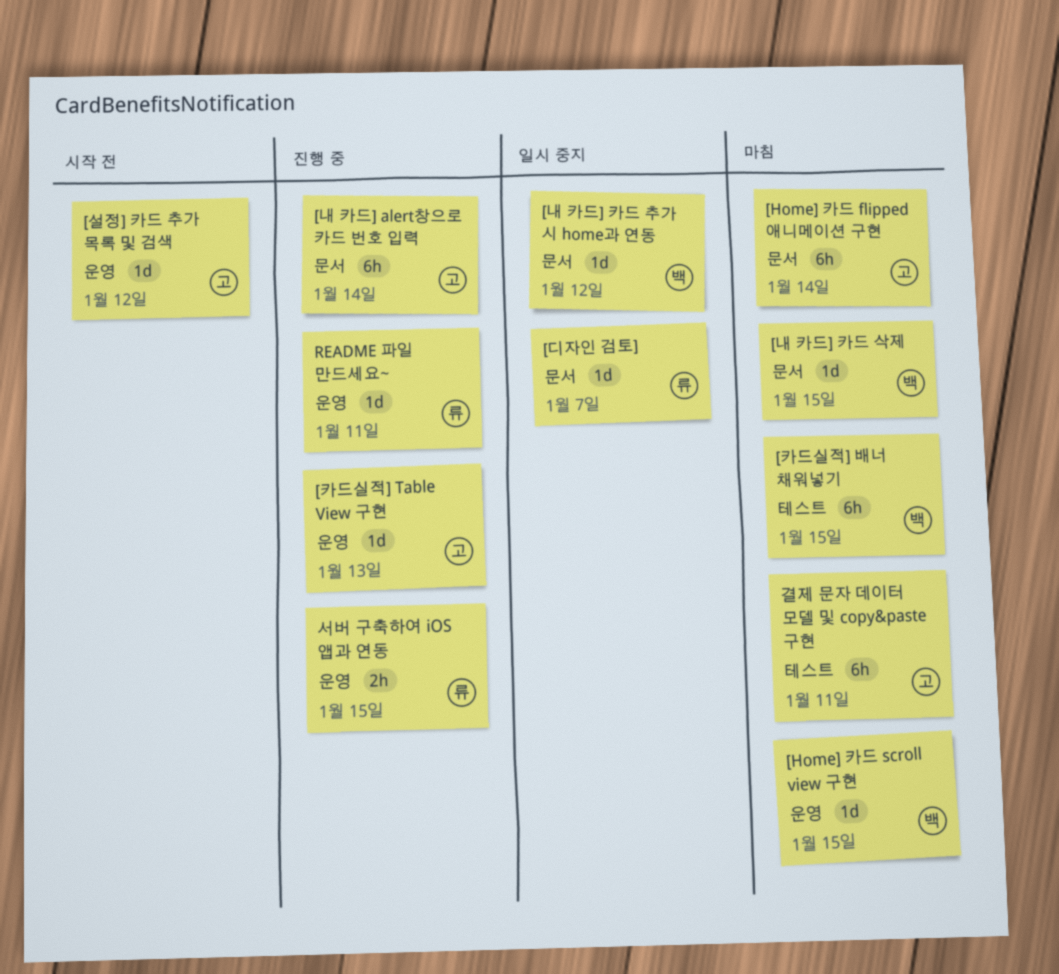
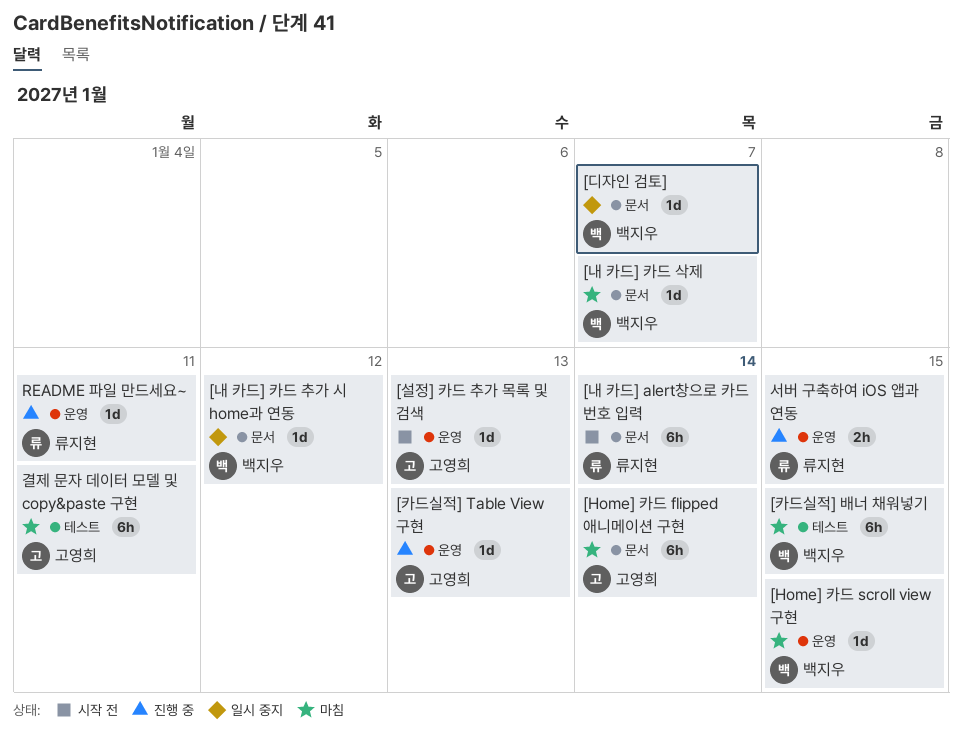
[내 카드] alert창으로 카드 번호 입력, status: 진행 중 -> 시작 전
[내 카드] alert창으로 카드 번호 입력, owner: 고영희 -> 류지현
[내 카드] 카드 삭제, due: Jan 15 -> Jan 7
[디자인 검토], owner: 류지현 -> 백지우
[설정] 카드 추가 목록 및 검색, due: Jan 12 -> Jan 13

